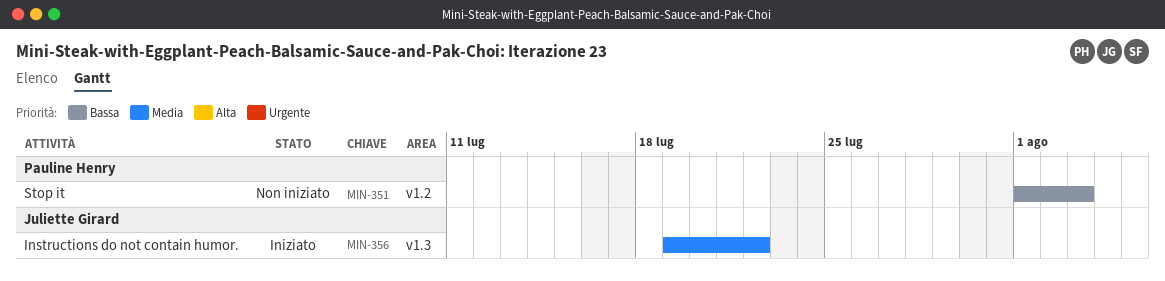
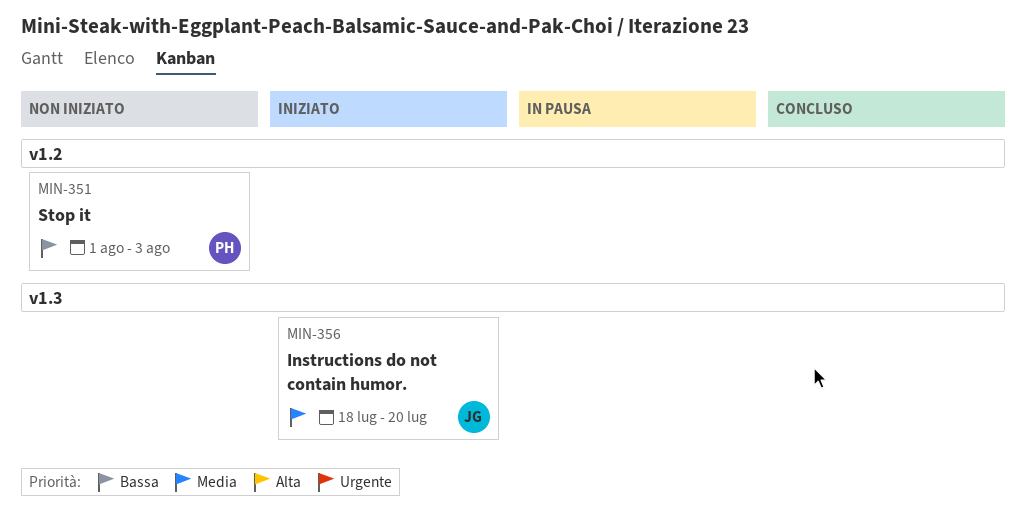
MIN-356, start: Jul 19 -> Jul 18
MIN-356, due: Jul 22 -> Jul 20

